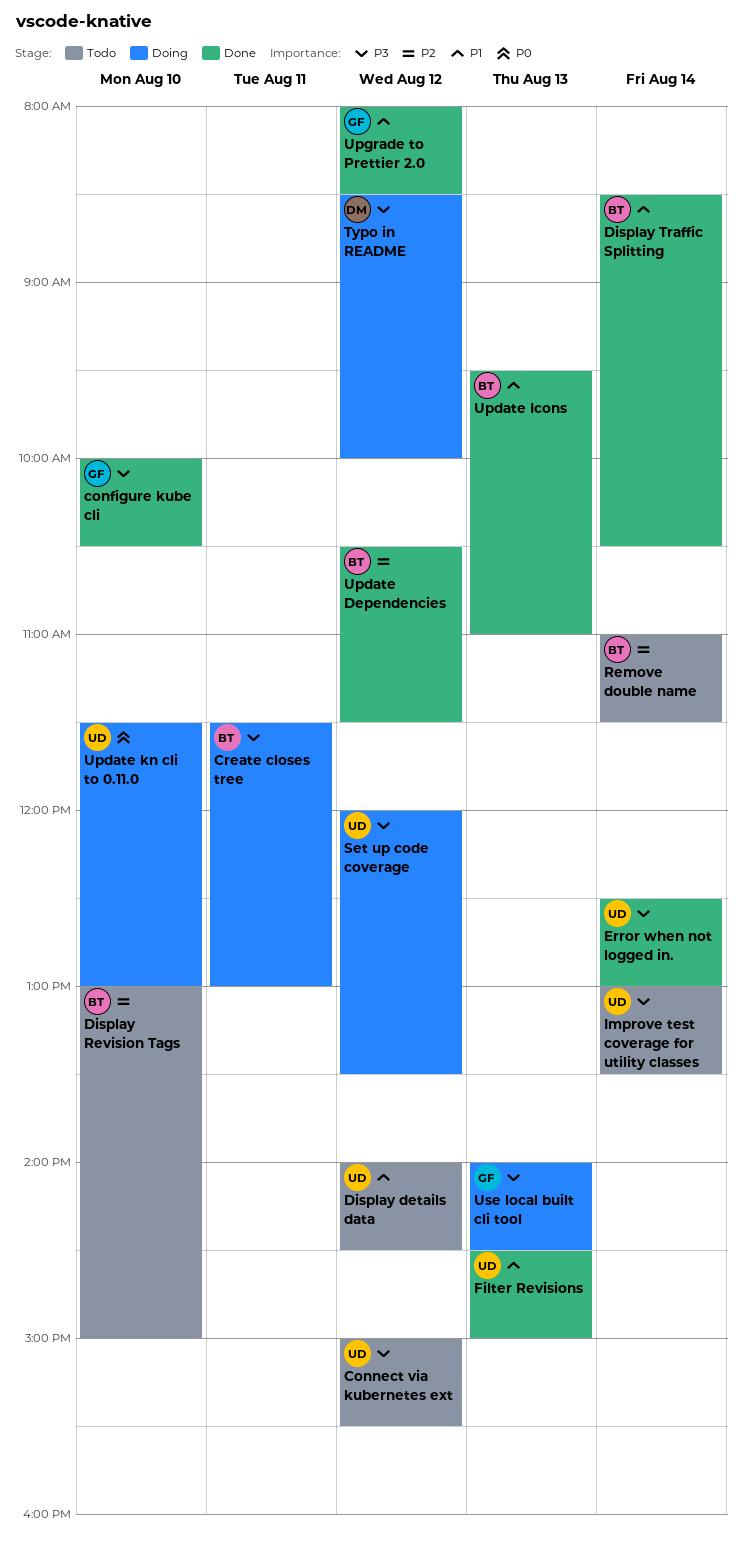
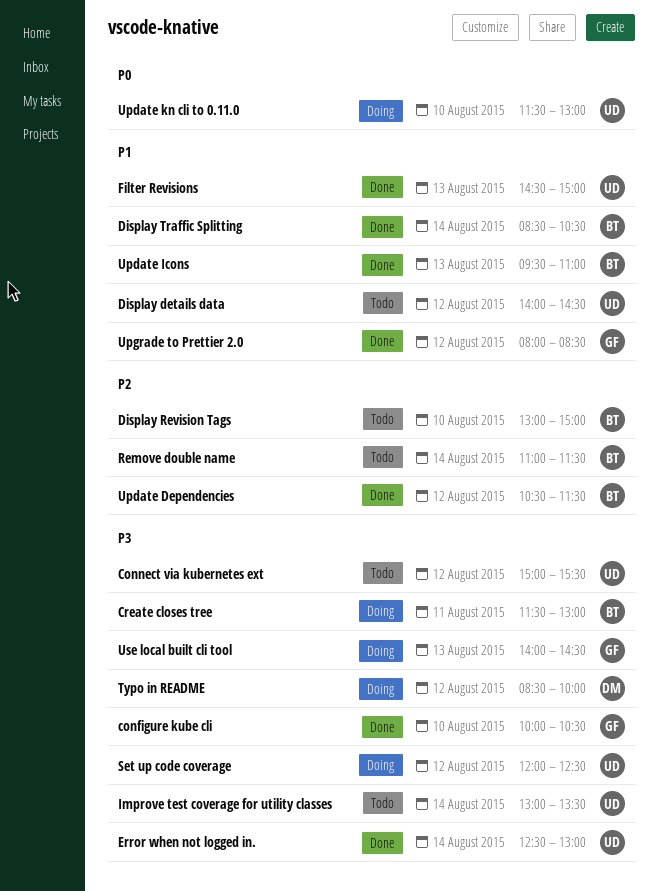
Set up code coverage, ends: 13:30 -> 12:30

